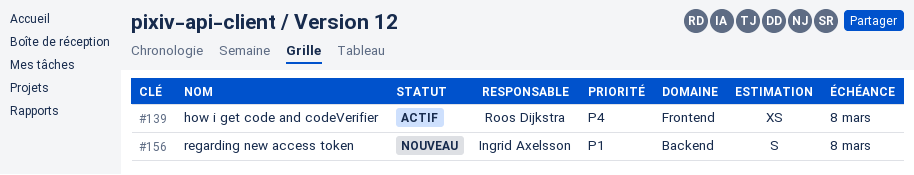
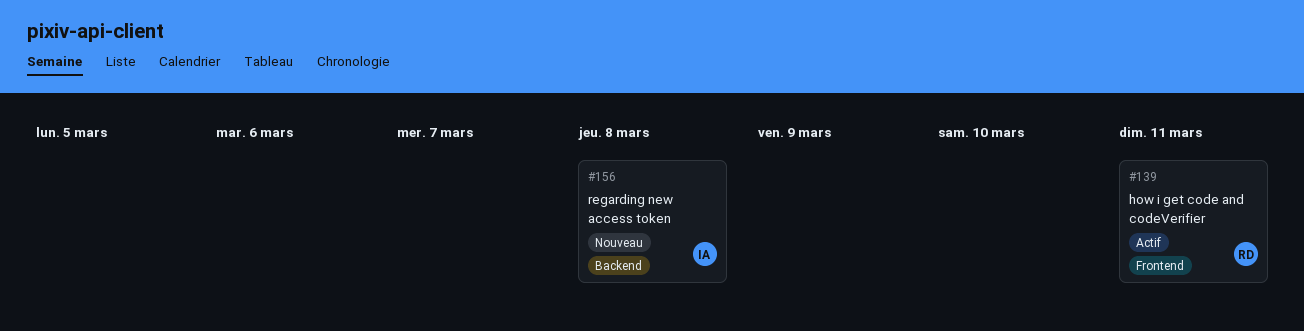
#139, due: Mar 8 -> Mar 11

